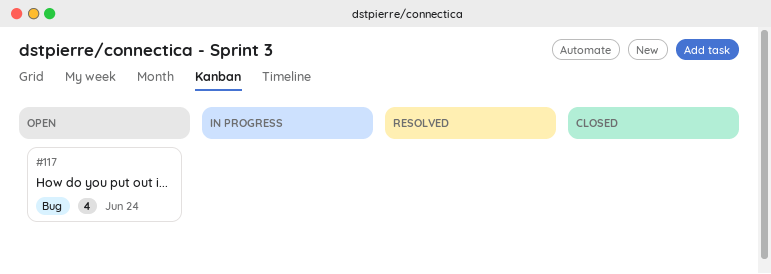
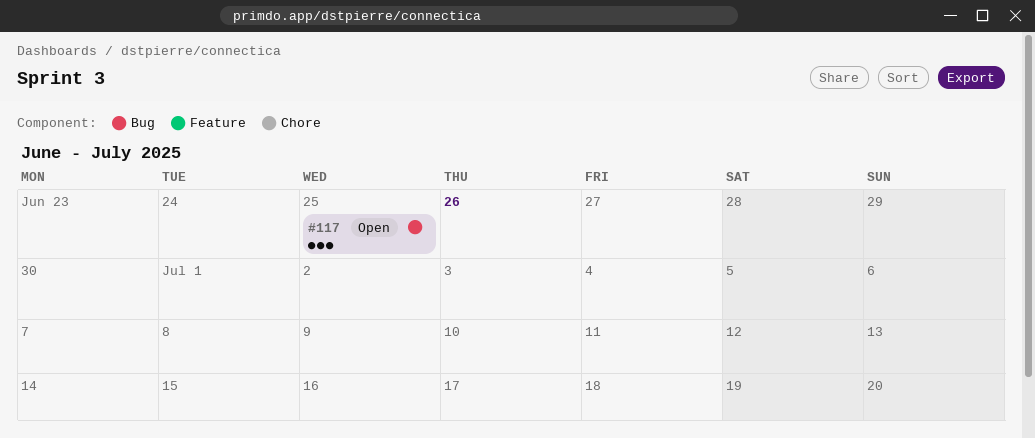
#117, estimate: 4 -> 3
#117, due: Jun 24 -> Jun 25

